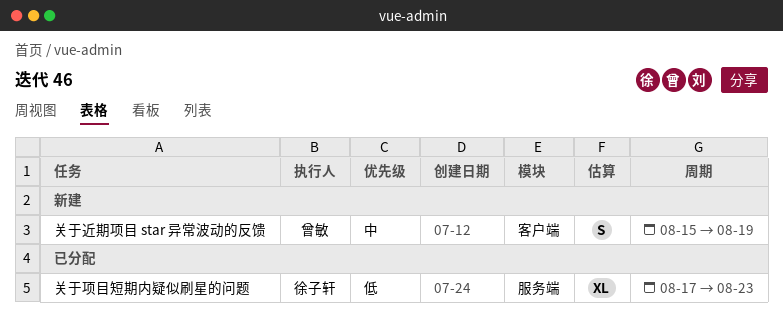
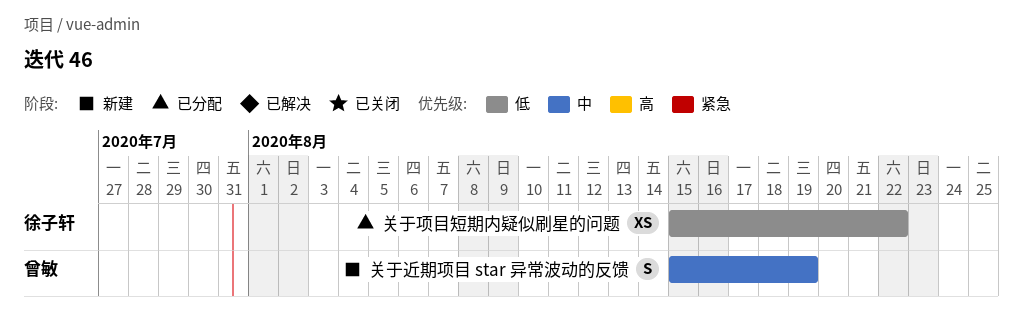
关于项目短期内疑似刷星的问题, estimate: XL -> XS
关于项目短期内疑似刷星的问题, start: Aug 17 -> Aug 15
关于项目短期内疑似刷星的问题, due: Aug 23 -> Aug 22

